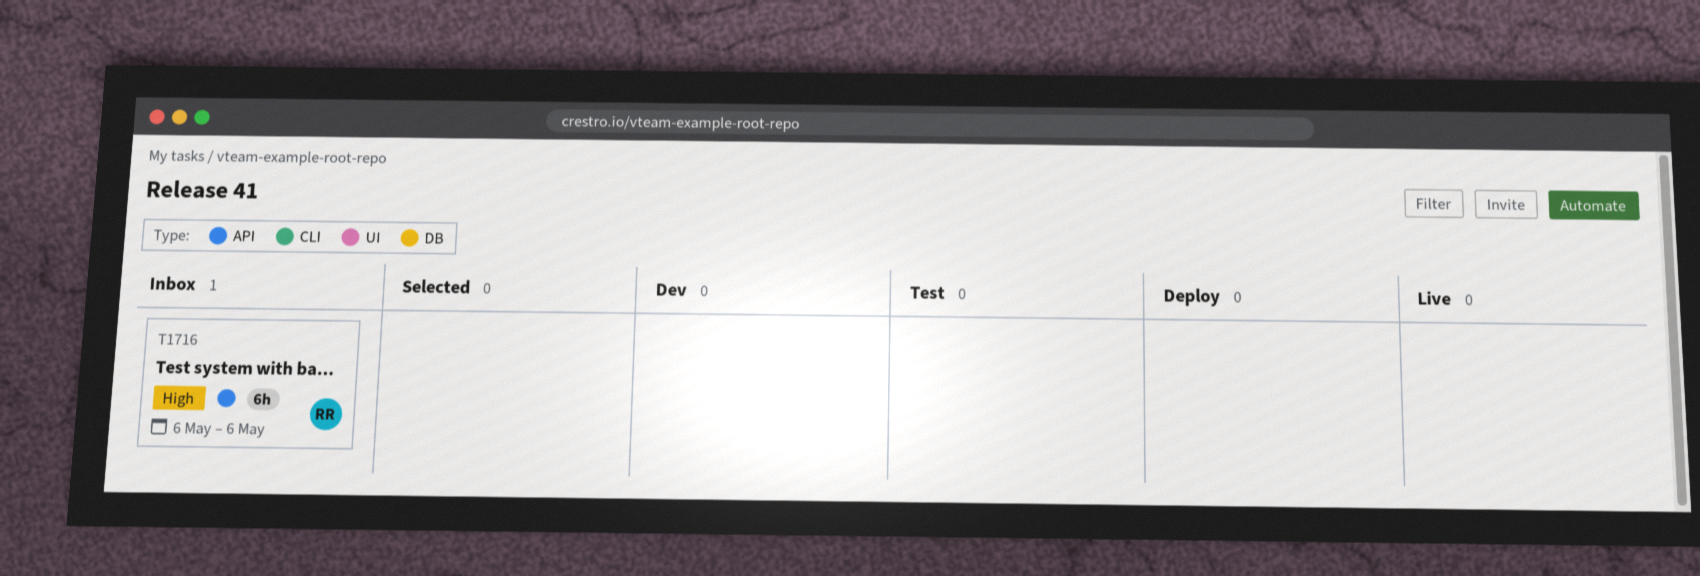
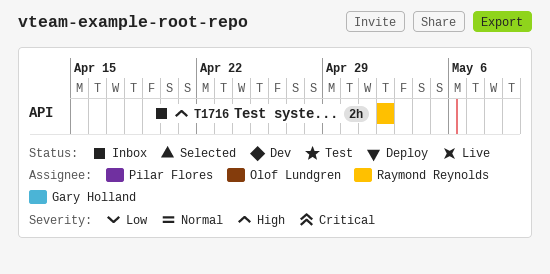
T1716, estimate: 6h -> 2h
T1716, start: May 6 -> May 2
T1716, due: May 6 -> May 2

